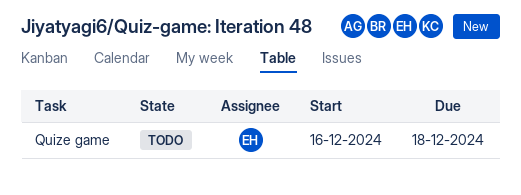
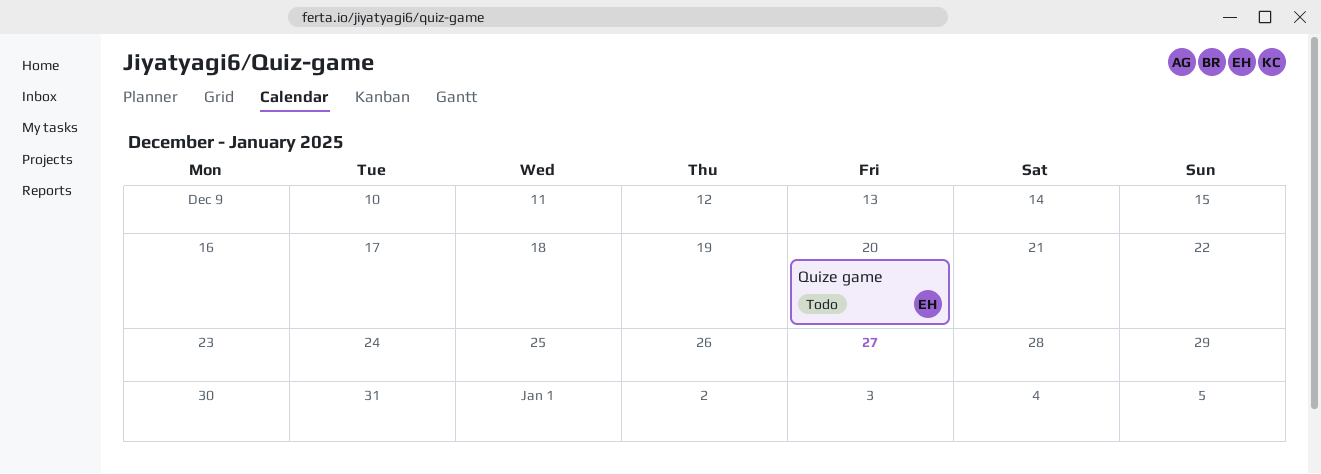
Quize game, due: Dec 18 -> Dec 20

